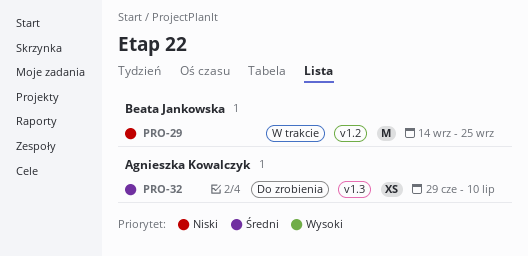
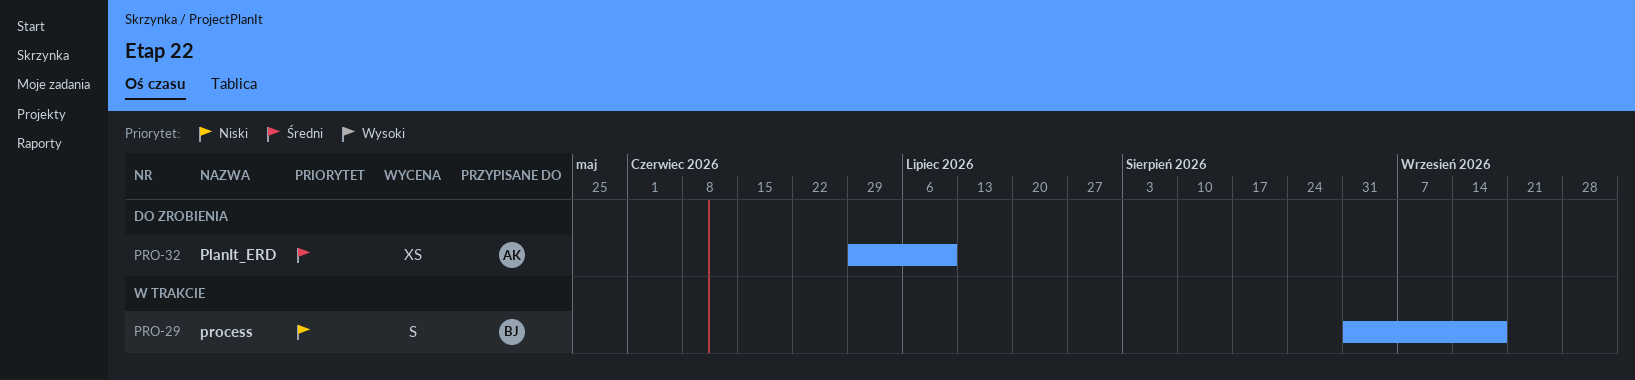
PRO-29, estimate: M -> S
PRO-29, start: Sep 14 -> Aug 31
PRO-29, due: Sep 25 -> Sep 18

